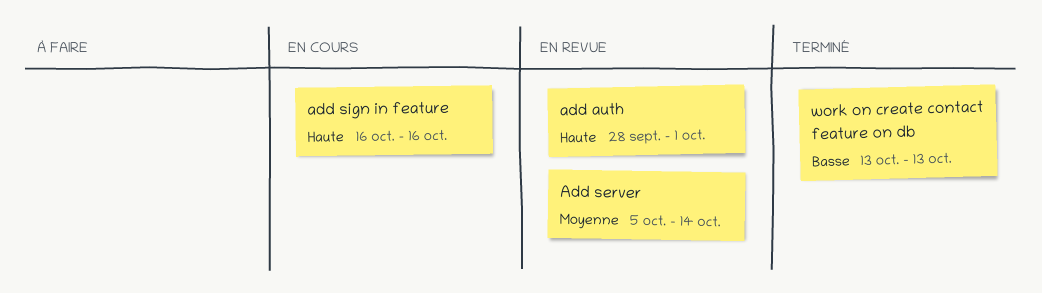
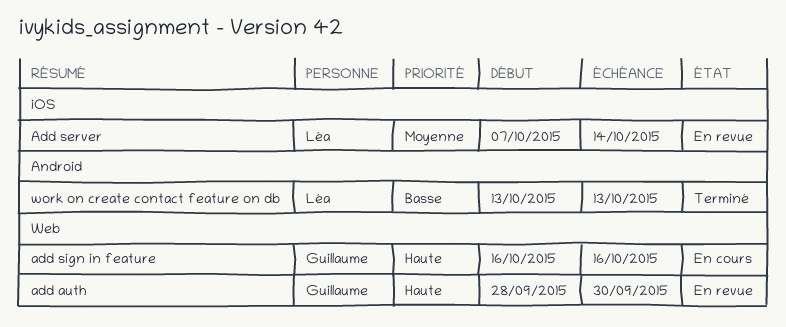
add auth, due: Oct 1 -> Sep 30
Add server, start: Oct 5 -> Oct 7

